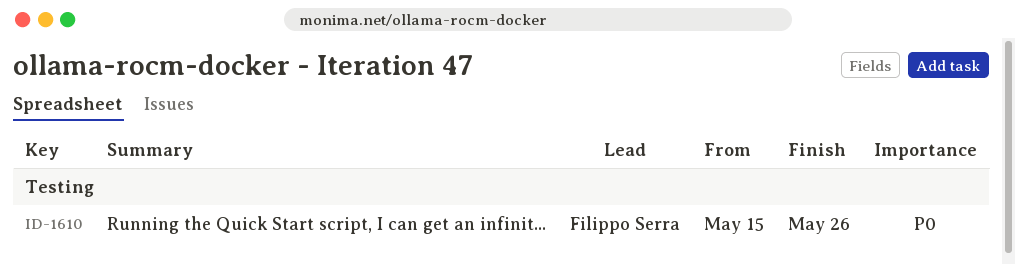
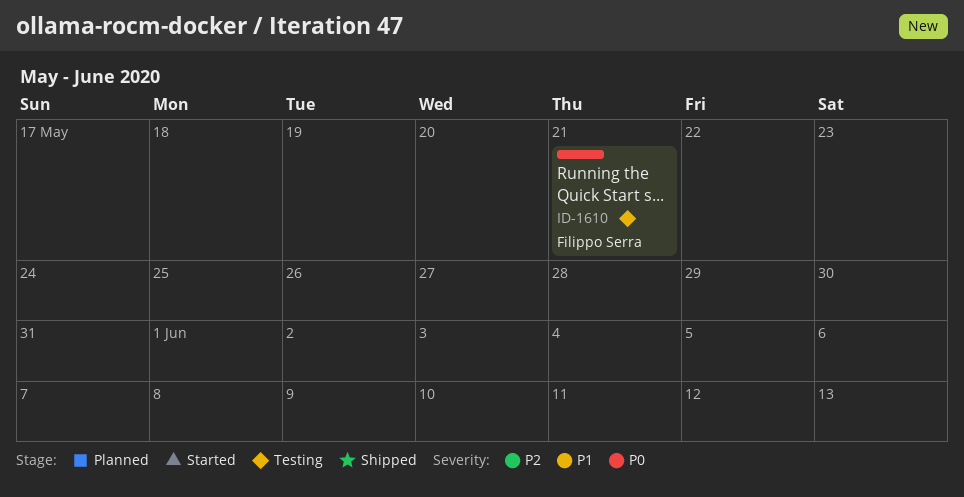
ID-1610, due: May 26 -> May 21

